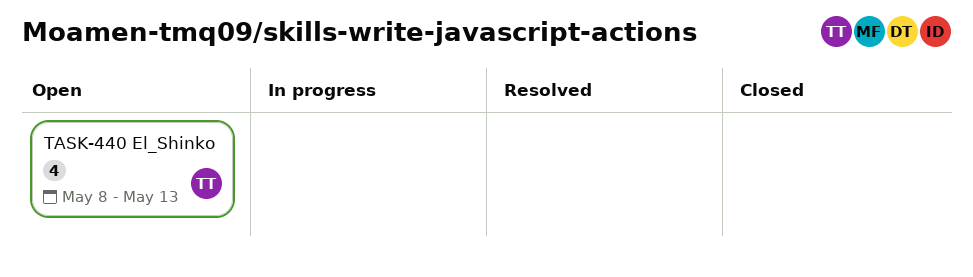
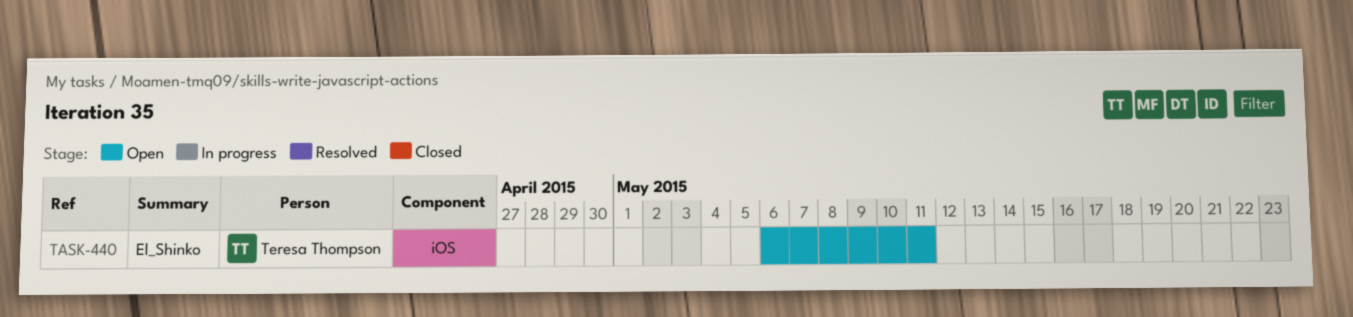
TASK-440, start: May 8 -> May 6
TASK-440, due: May 13 -> May 11

